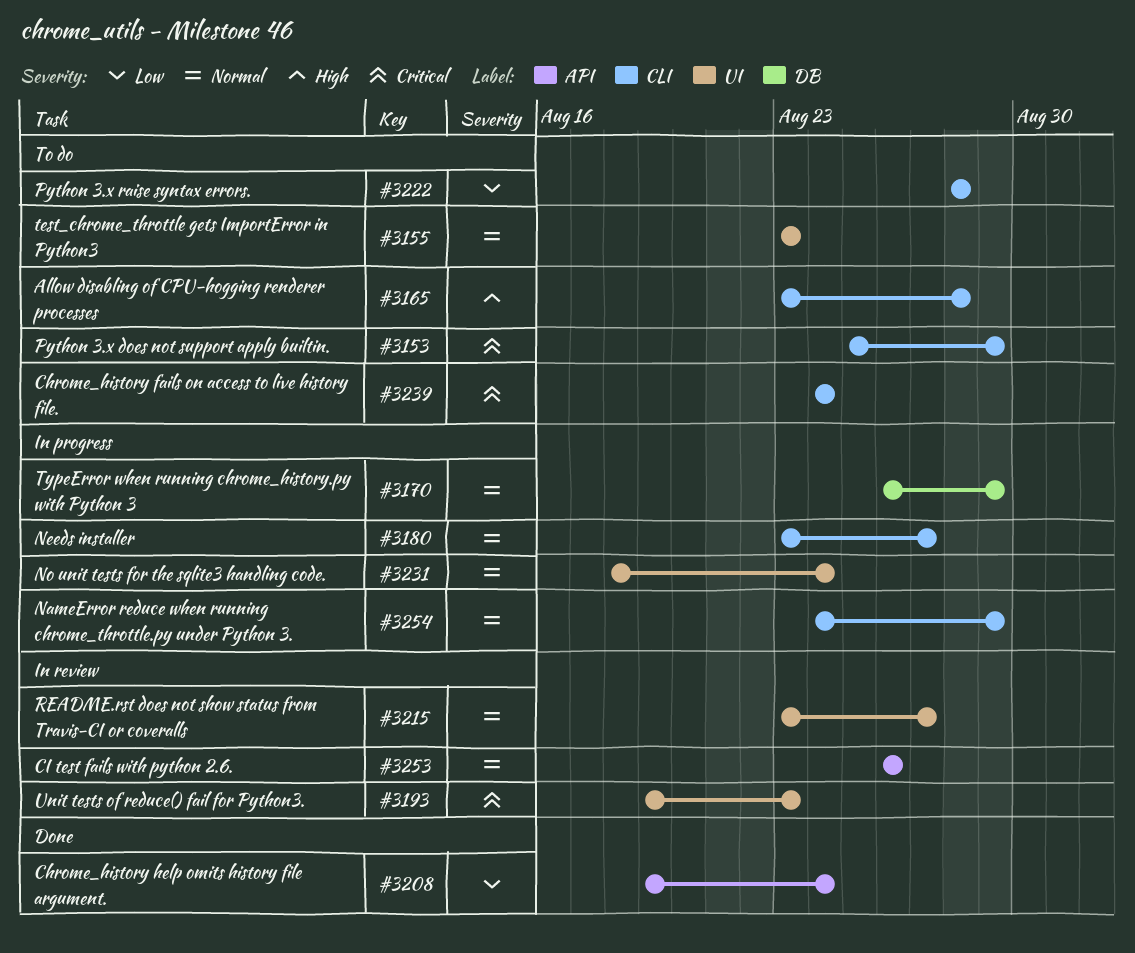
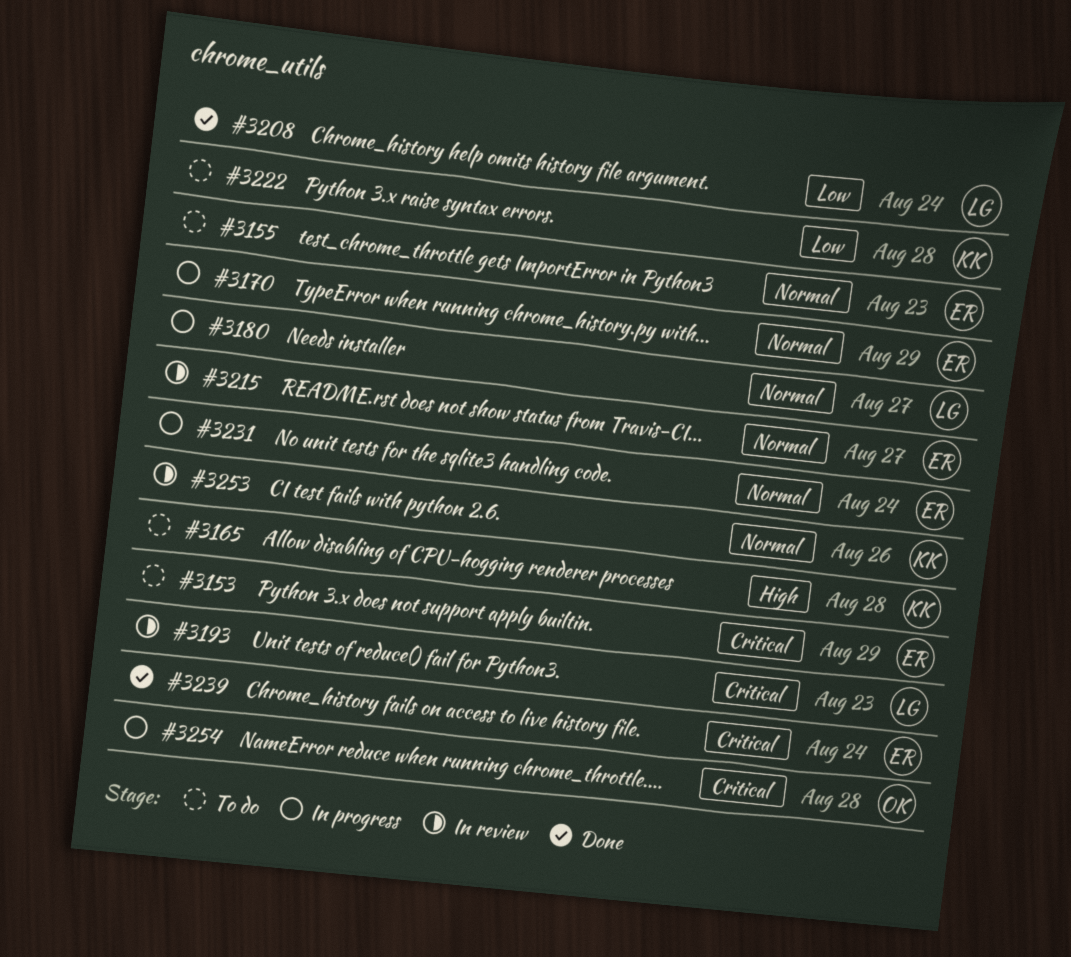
#3239, status: To do -> Done
#3254, priority: Normal -> Critical
#3254, due: Aug 29 -> Aug 28

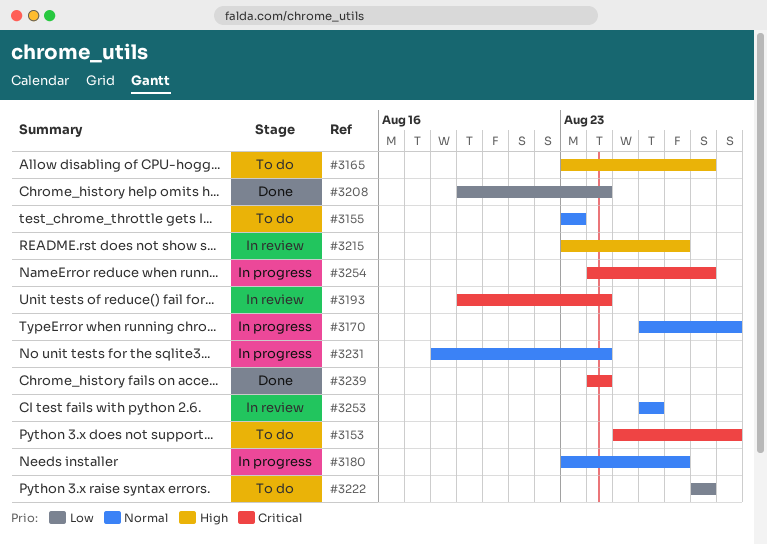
#3193, due: Aug 23 -> Aug 24
#3215, priority: Normal -> High

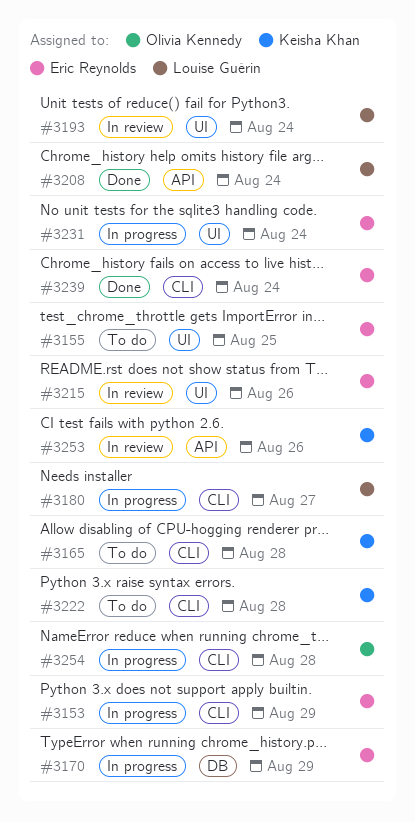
#3153, status: To do -> In progress
#3155, due: Aug 23 -> Aug 25
#3215, due: Aug 27 -> Aug 26

